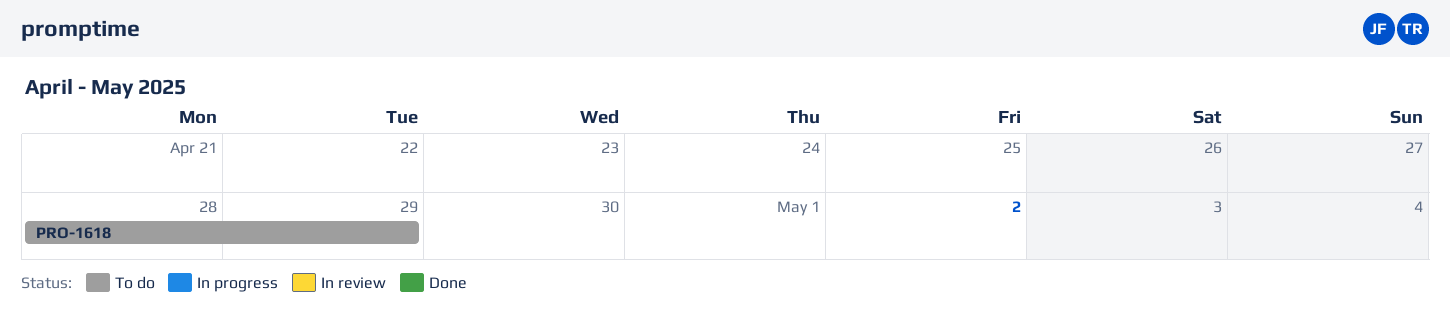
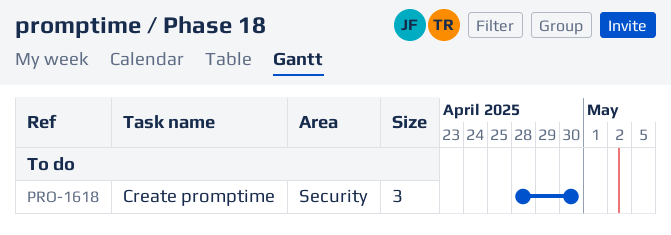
PRO-1618, due: Apr 29 -> Apr 30

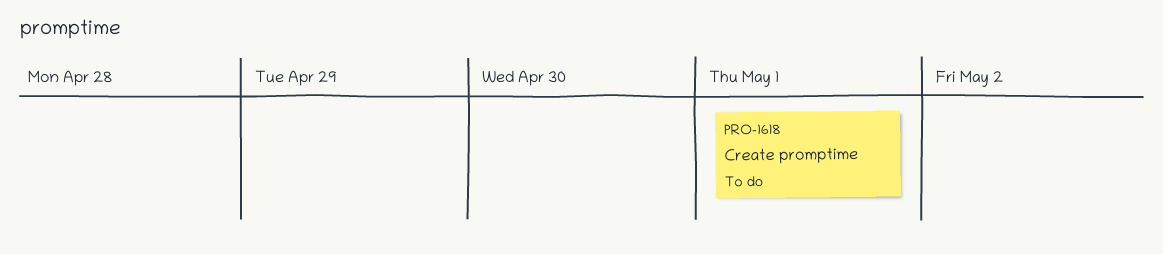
PRO-1618, due: Apr 30 -> May 1

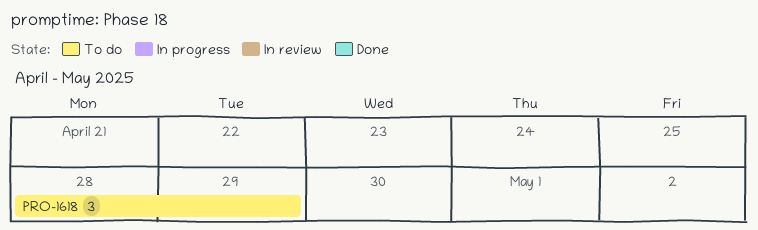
PRO-1618, due: May 1 -> Apr 29

